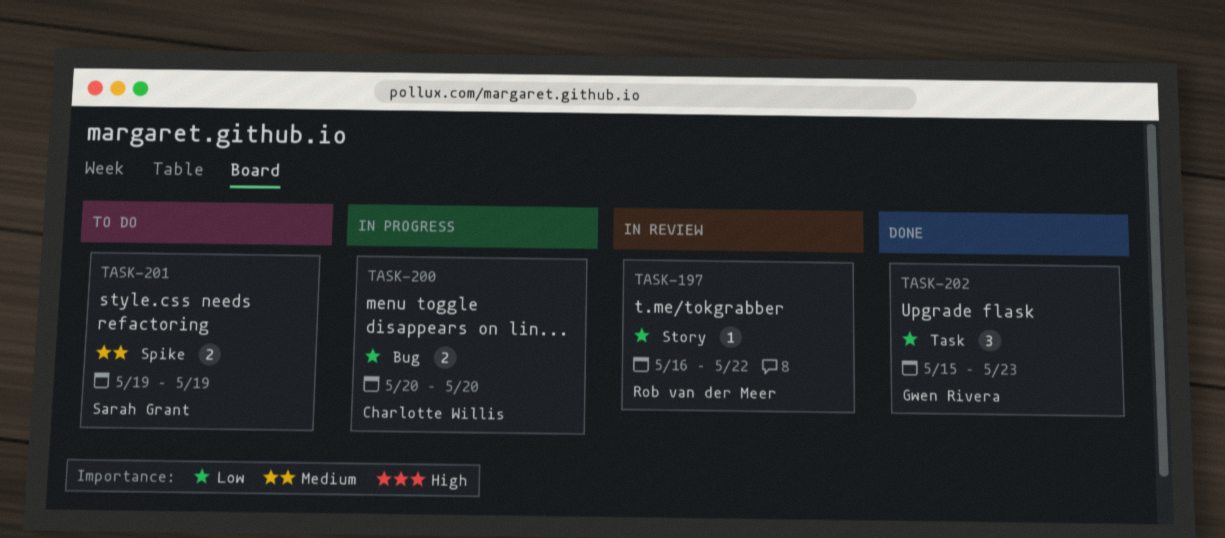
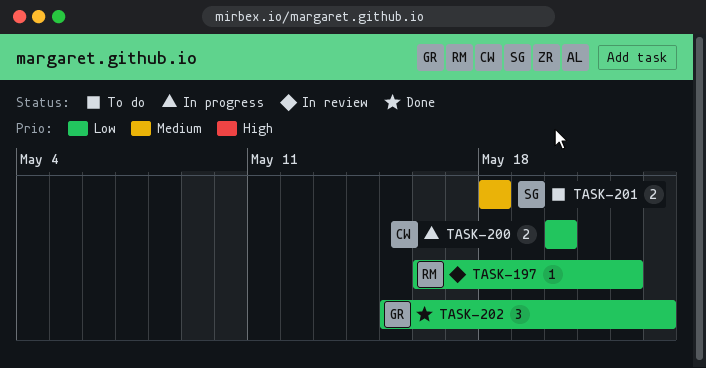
TASK-201, start: May 19 -> May 18
TASK-201, due: May 19 -> May 18

